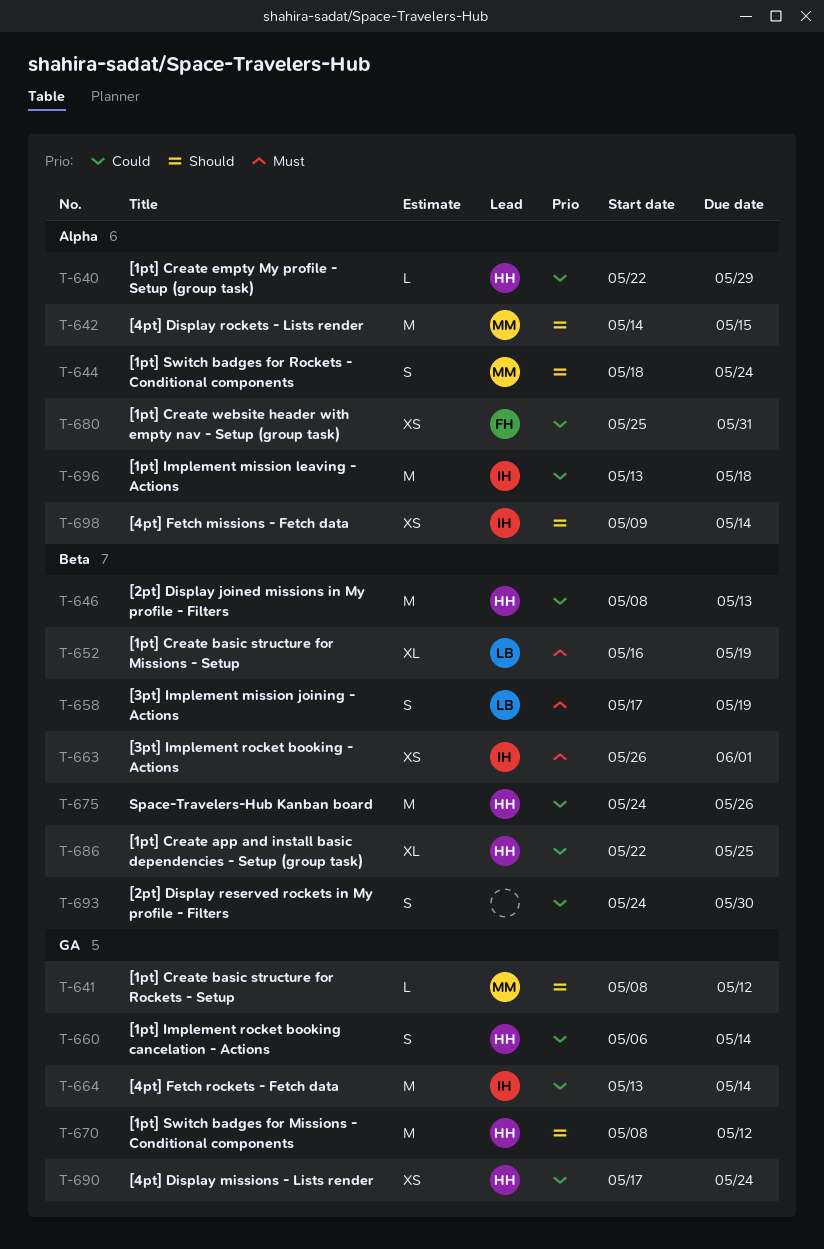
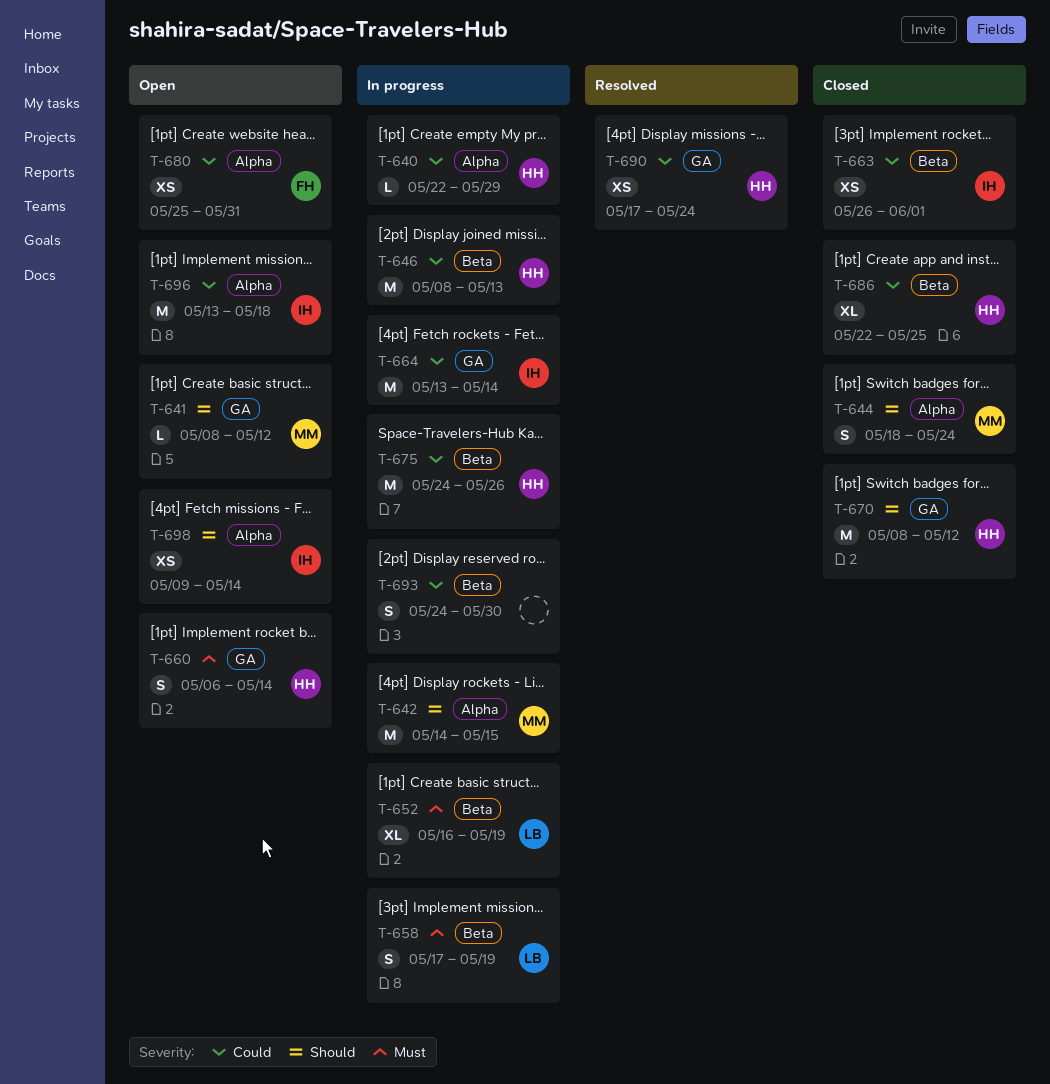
T-660, priority: Could -> Must
T-663, priority: Must -> Could

